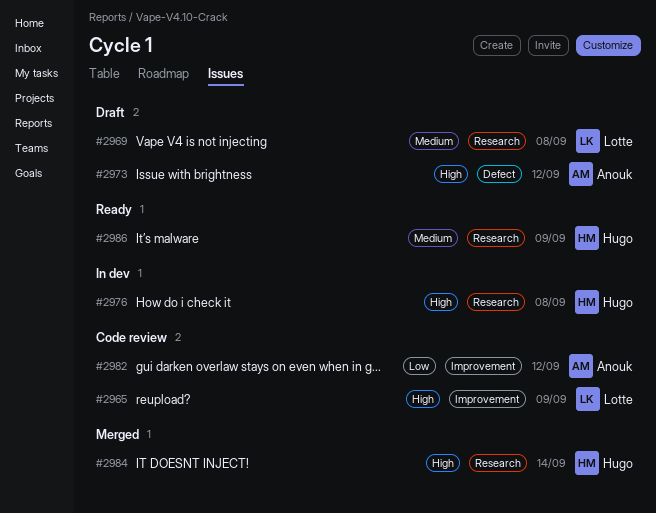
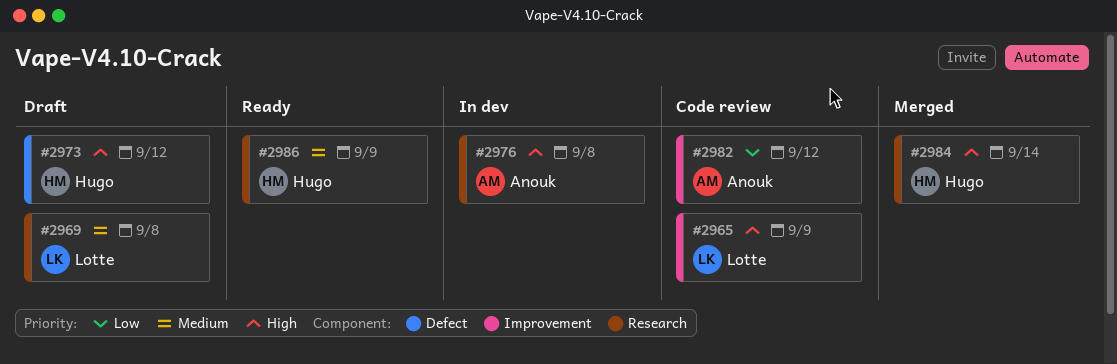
#2973, owner: Anouk -> Hugo
#2976, owner: Hugo -> Anouk

